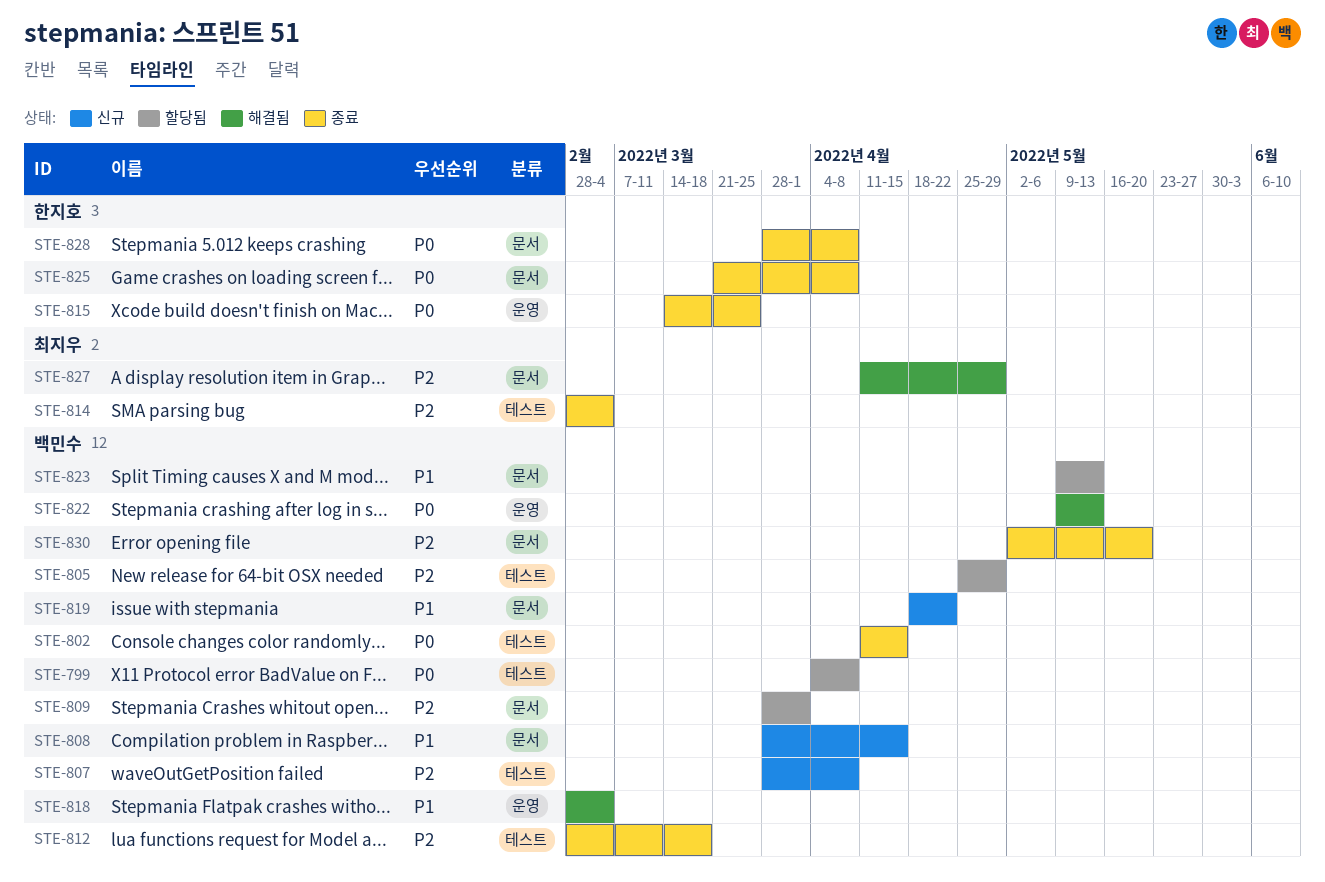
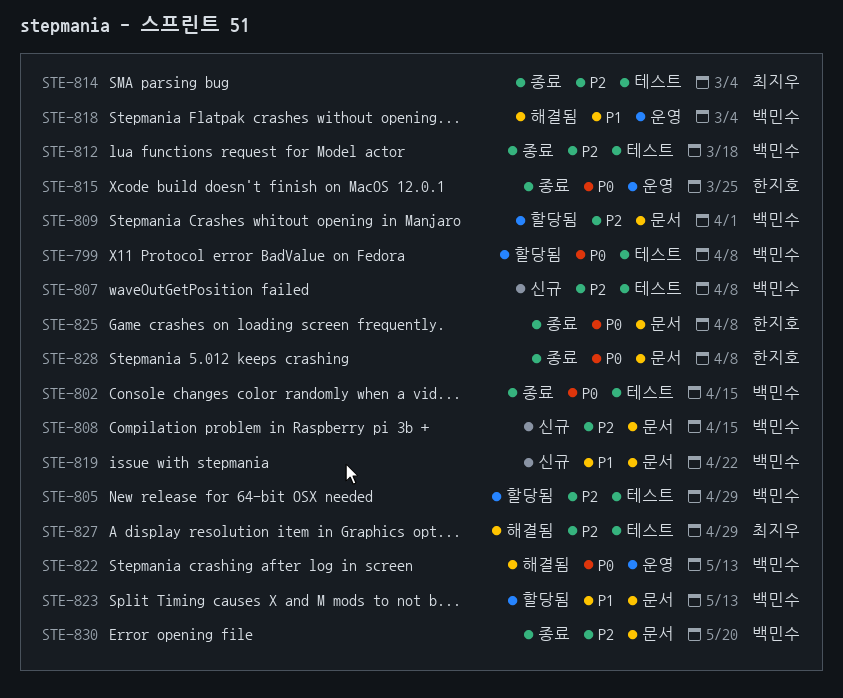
STE-808, priority: P1 -> P2
STE-827, label: 문서 -> 테스트

